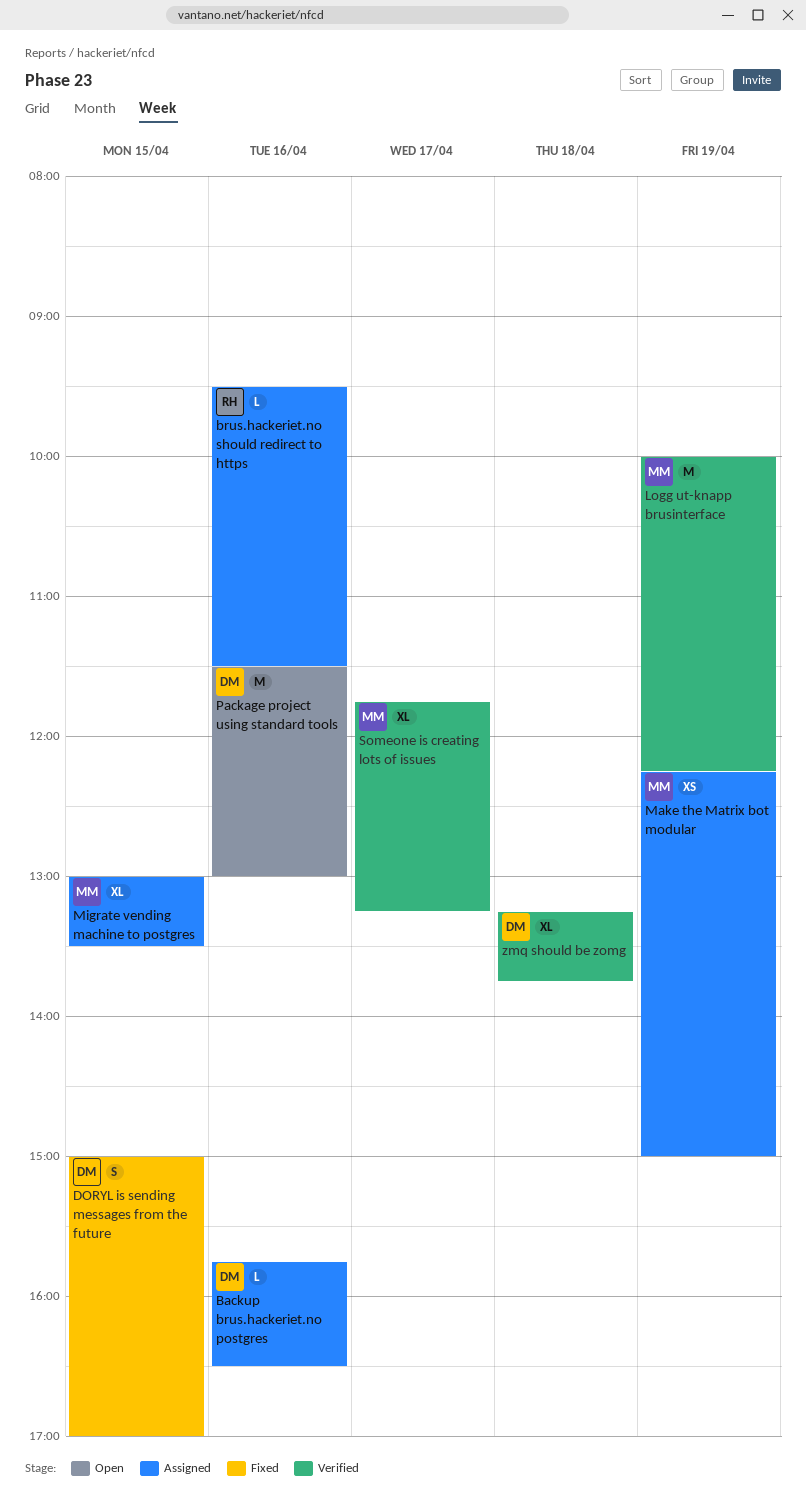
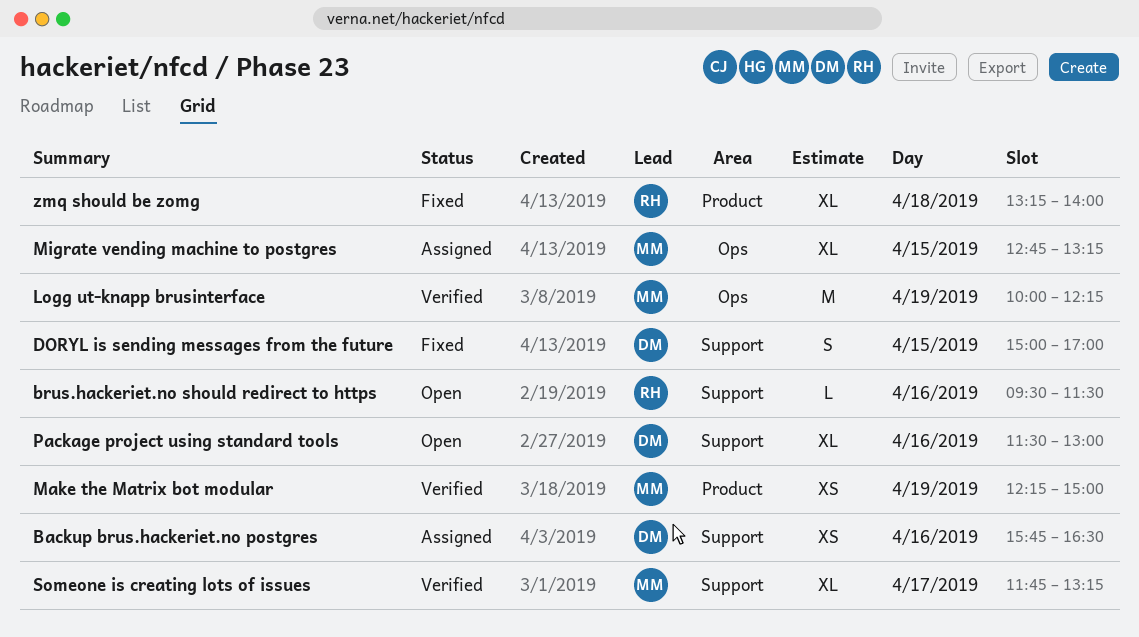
Backup brus.hackeriet.no postgres, estimate: L -> XS
brus.hackeriet.no should redirect to https, status: Assigned -> Open
Make the Matrix bot modular, status: Assigned -> Verified
Migrate vending machine to postgres, begins: 13:00 -> 12:45
Migrate vending machine to postgres, ends: 13:30 -> 13:15
Package project using standard tools, estimate: M -> XL
zmq should be zomg, status: Verified -> Fixed
zmq should be zomg, owner: DM -> RH
zmq should be zomg, ends: 13:45 -> 14:00

